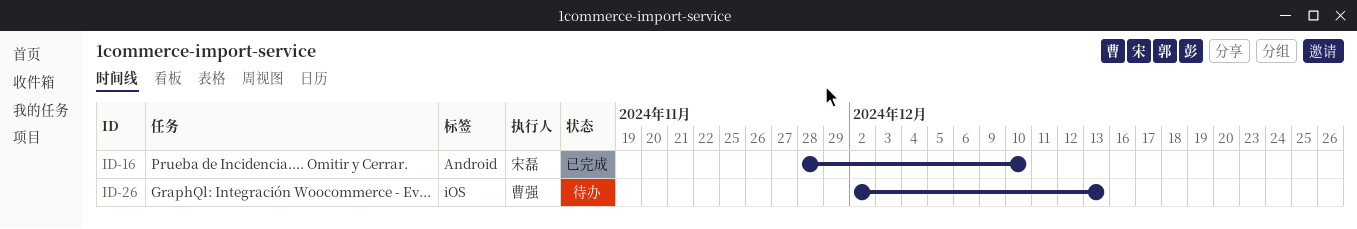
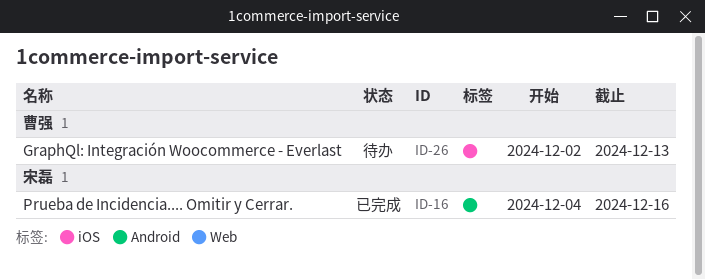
ID-16, start: Nov 28 -> Dec 4
ID-16, due: Dec 10 -> Dec 16

